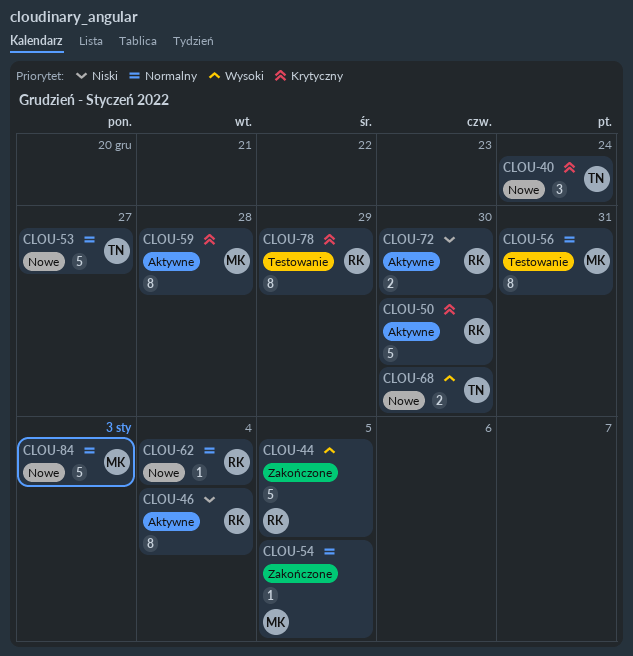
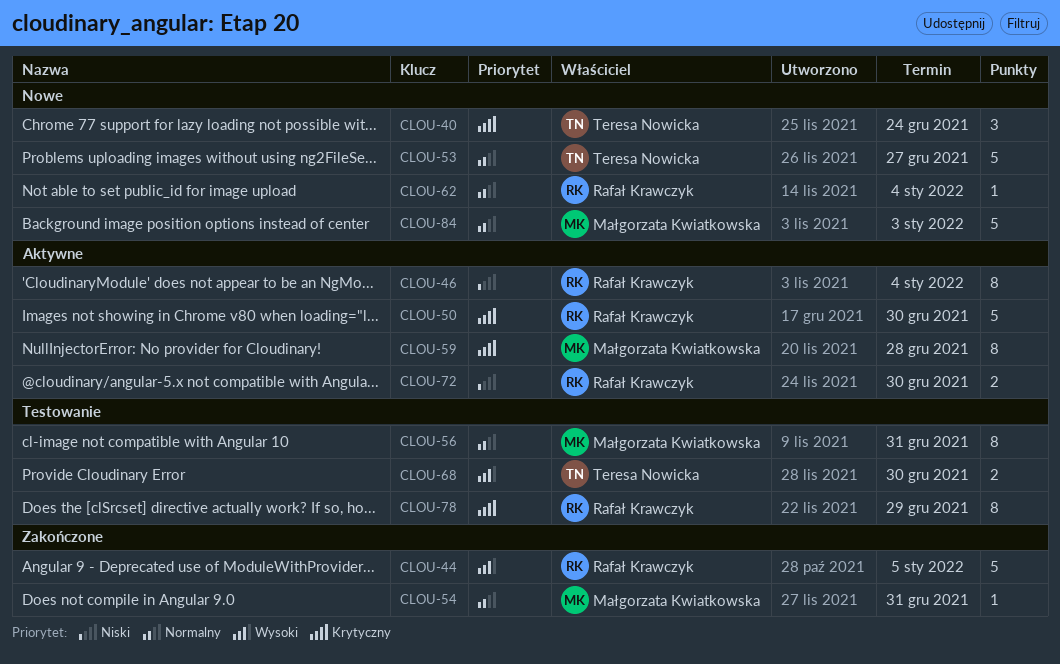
CLOU-54, due: Jan 5 -> Dec 31
CLOU-68, status: Nowe -> Testowanie

